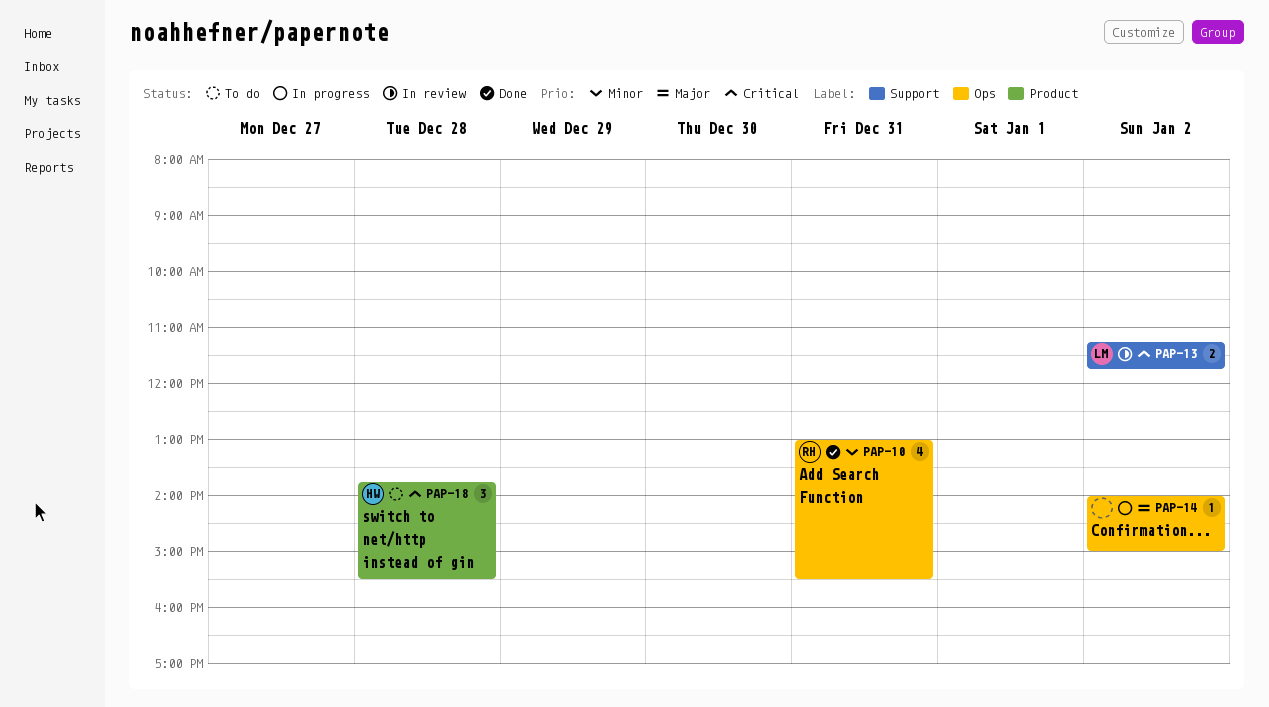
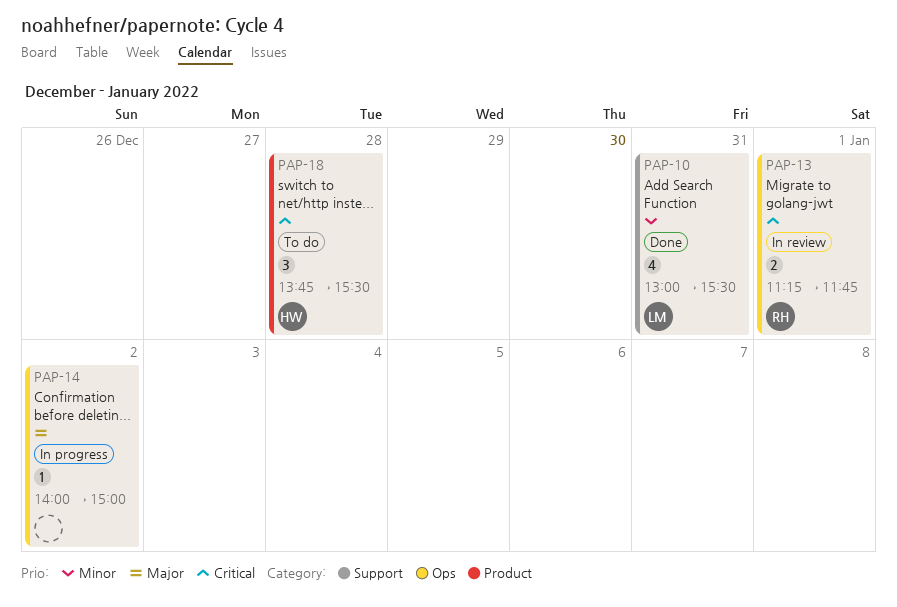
PAP-10, owner: RH -> LM
PAP-10, label: Ops -> Support
PAP-13, owner: LM -> RH
PAP-13, label: Support -> Ops
PAP-13, day: Jan 2 -> Jan 1

